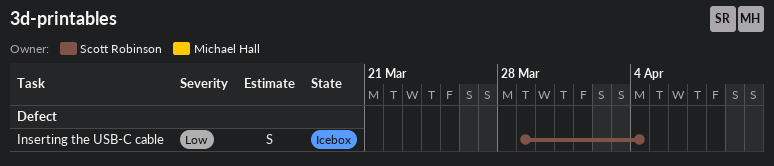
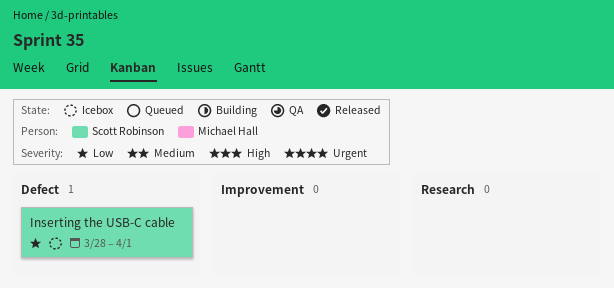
Inserting the USB-C cable, start: Mar 29 -> Mar 28
Inserting the USB-C cable, due: Apr 4 -> Apr 1

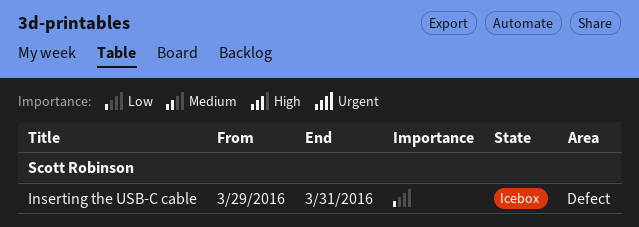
Inserting the USB-C cable, start: Mar 28 -> Mar 29
Inserting the USB-C cable, due: Apr 1 -> Mar 31

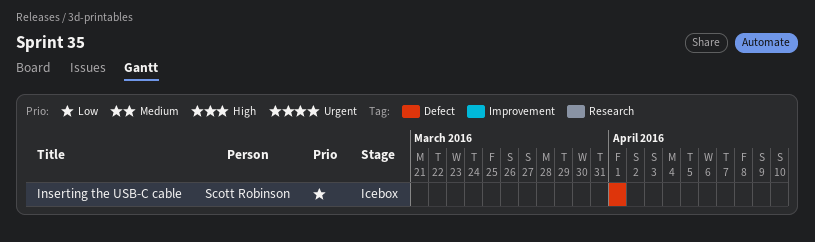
Inserting the USB-C cable, start: Mar 29 -> Apr 1
Inserting the USB-C cable, due: Mar 31 -> Apr 1

